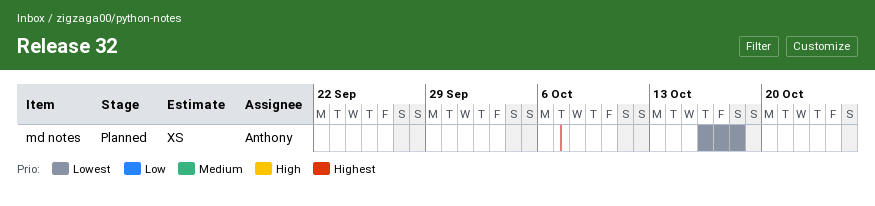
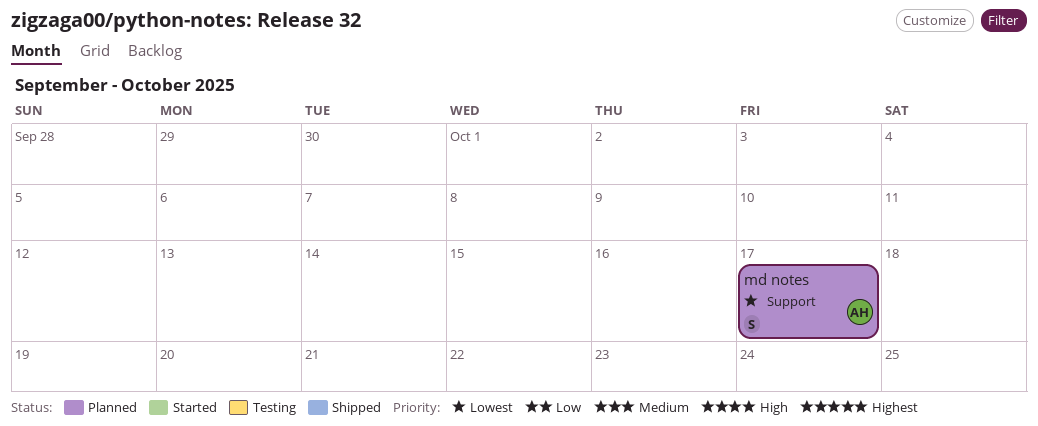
md notes, estimate: XS -> S
md notes, due: Oct 18 -> Oct 17

